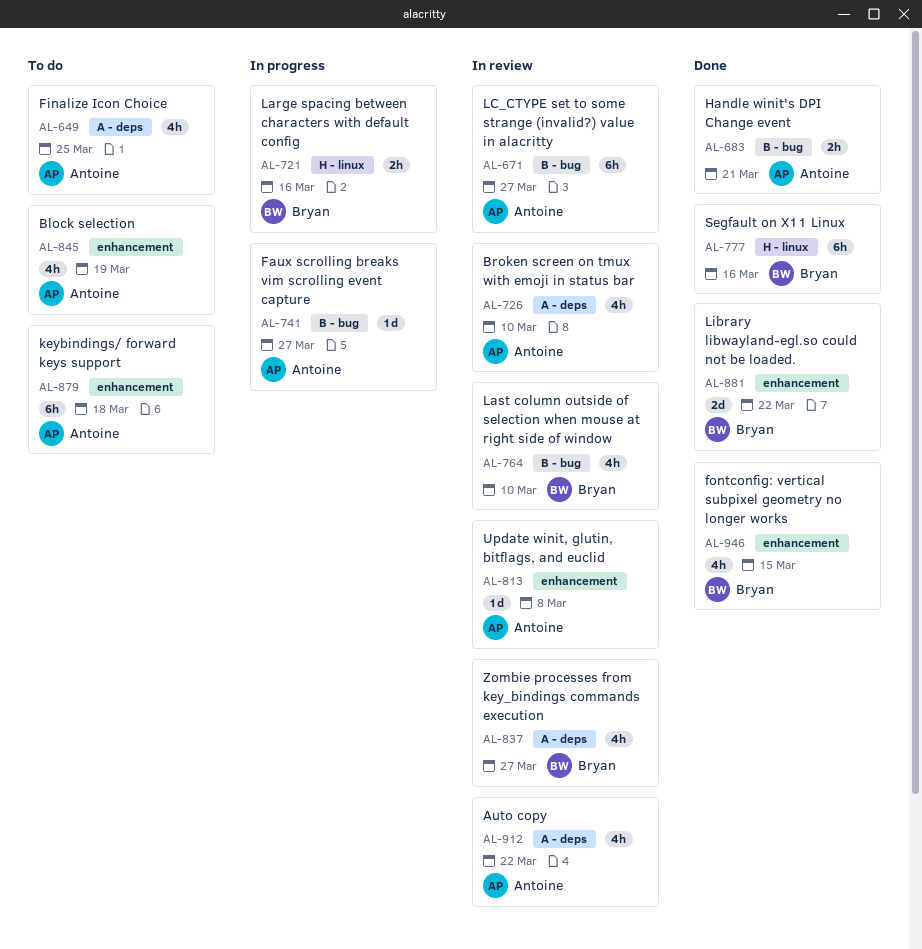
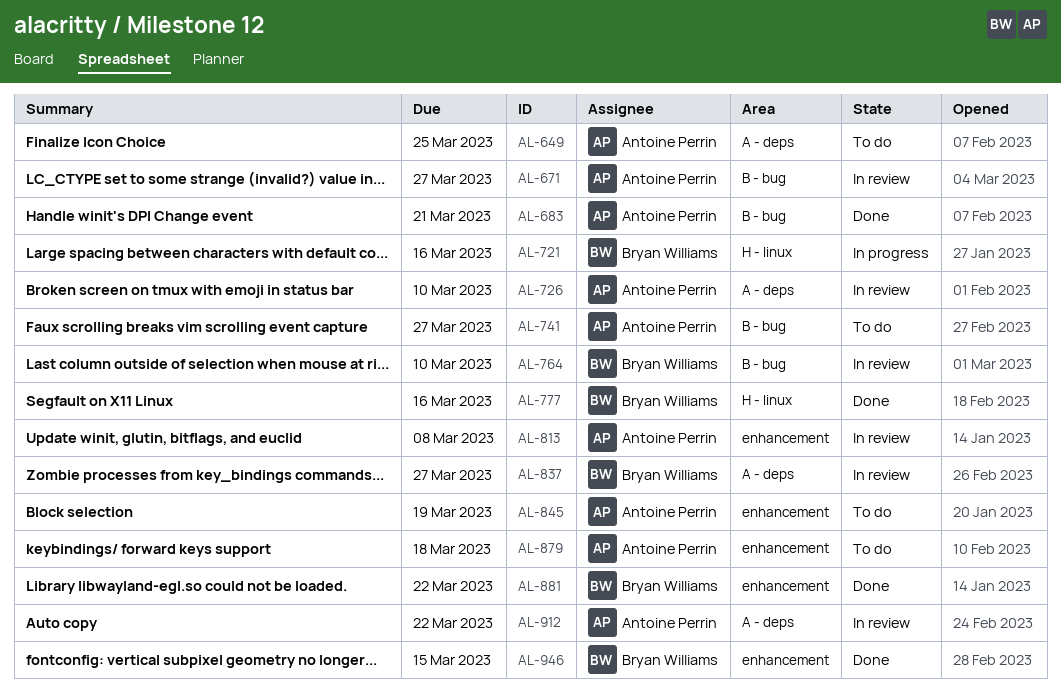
AL-741, status: In progress -> To do

